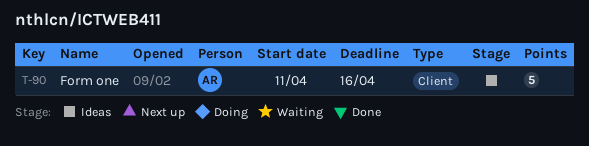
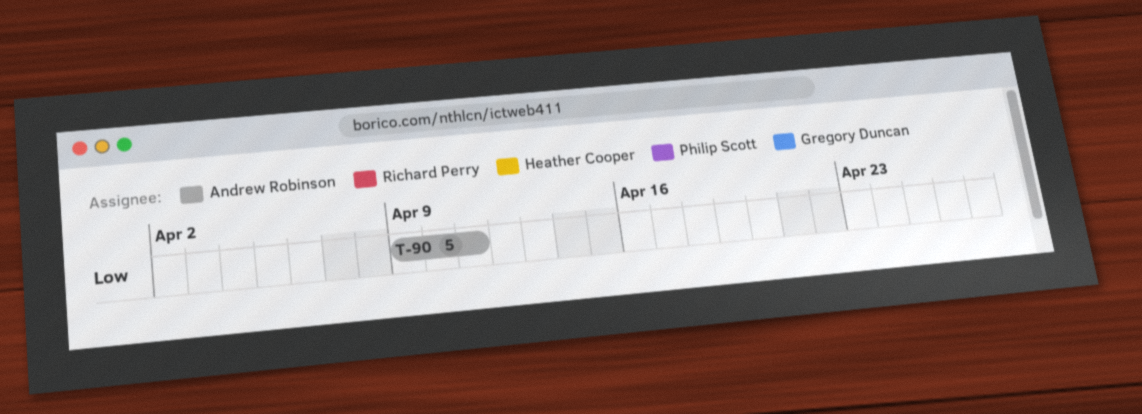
T-90, start: Apr 11 -> Apr 9
T-90, due: Apr 16 -> Apr 11

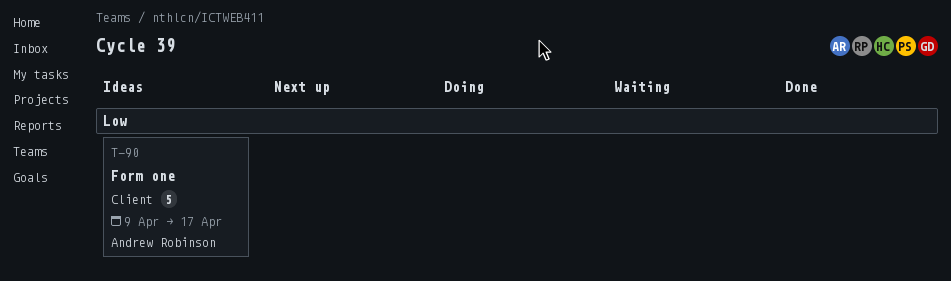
T-90, due: Apr 11 -> Apr 17

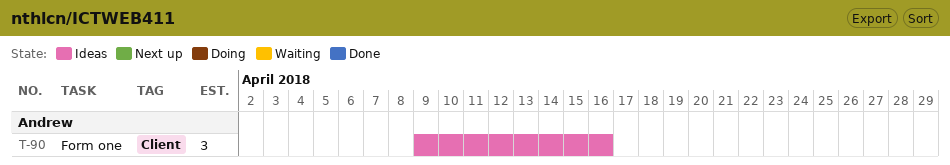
T-90, estimate: 5 -> 3
T-90, due: Apr 17 -> Apr 16

